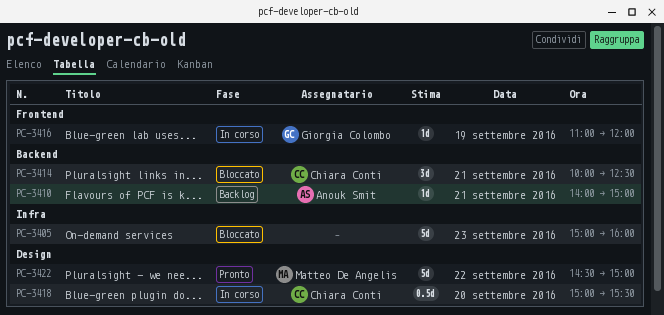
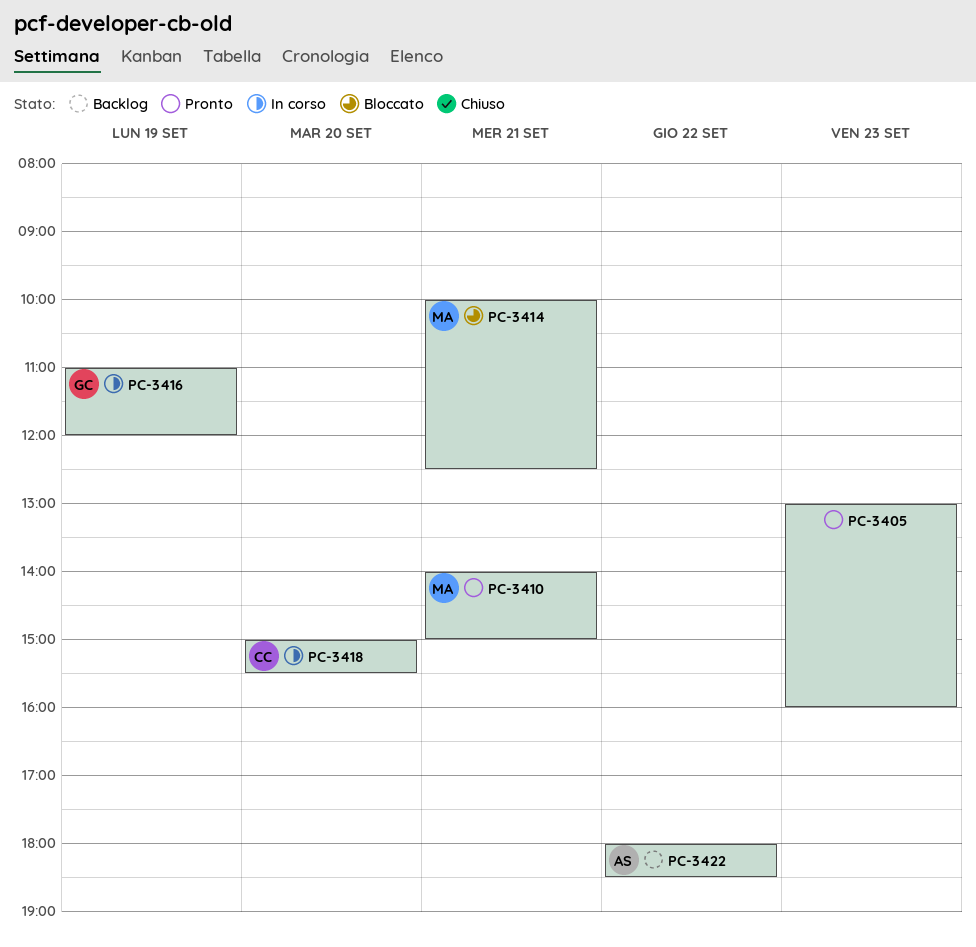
PC-3405, status: Bloccato -> Pronto
PC-3405, begins: 15:00 -> 13:00
PC-3410, status: Backlog -> Pronto
PC-3410, owner: Anouk Smit -> Matteo De Angelis
PC-3414, owner: Chiara Conti -> Matteo De Angelis
PC-3422, status: Pronto -> Backlog
PC-3422, owner: Matteo De Angelis -> Anouk Smit
PC-3422, begins: 14:30 -> 18:00
PC-3422, ends: 15:00 -> 18:30

